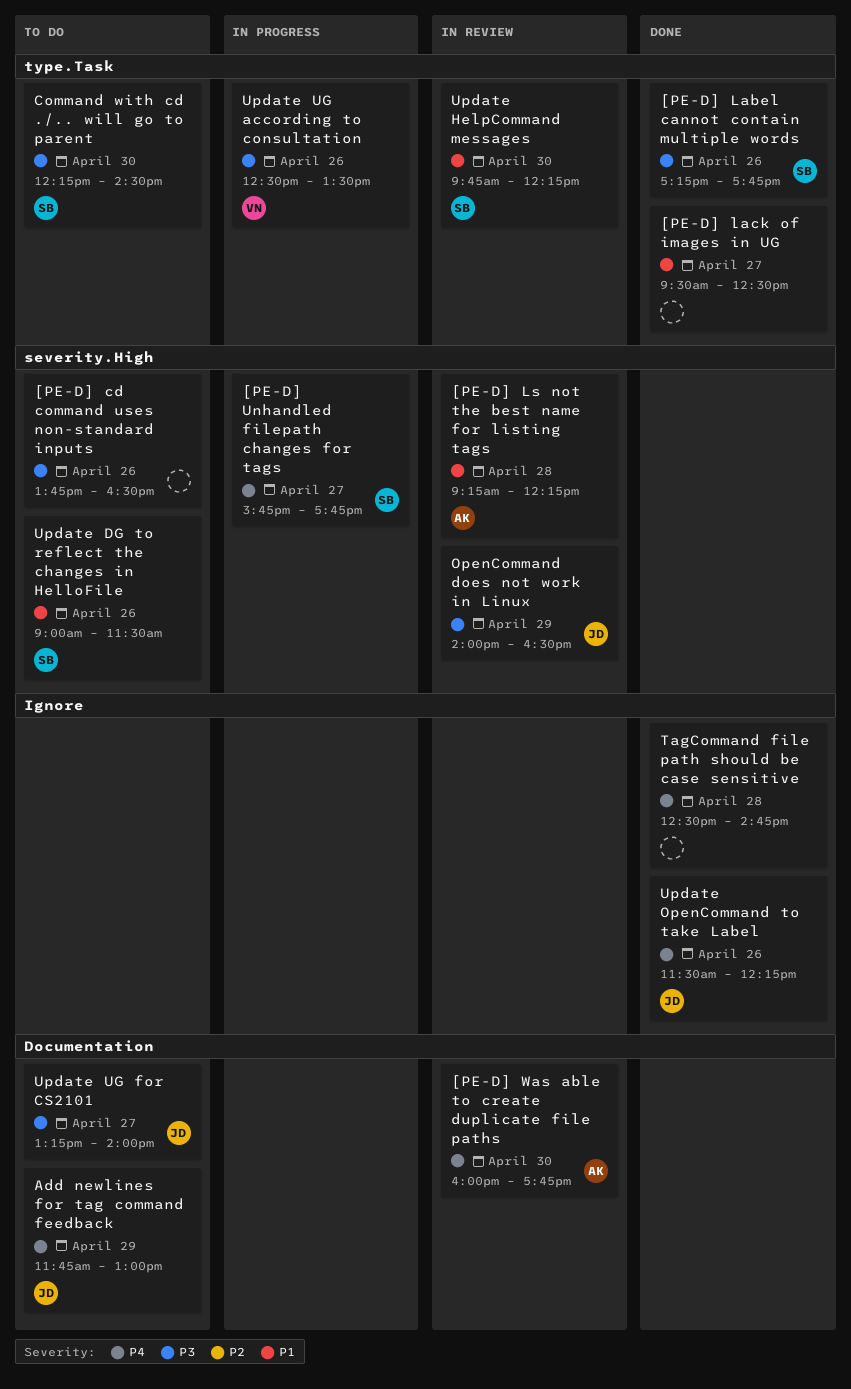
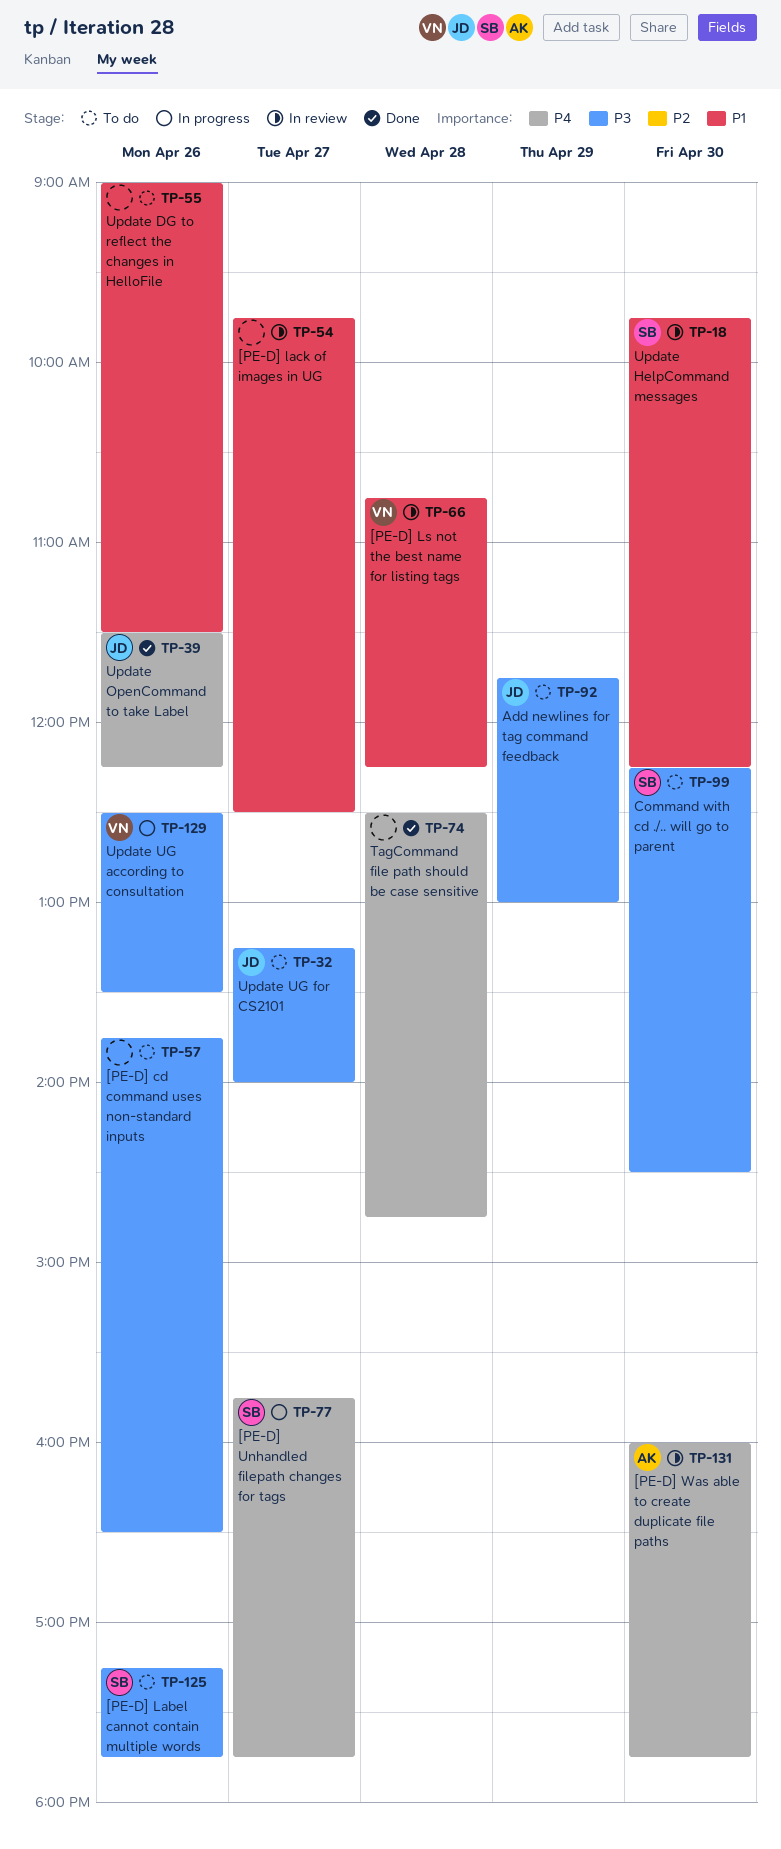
[PE-D] Label cannot contain multiple words, status: Done -> To do
[PE-D] lack of images in UG, status: Done -> In review
[PE-D] lack of images in UG, begins: 09:30 -> 09:45
[PE-D] Ls not the best name for listing tags, owner: AK -> VN
[PE-D] Ls not the best name for listing tags, begins: 09:15 -> 10:45
Add newlines for tag command feedback, priority: P4 -> P3
OpenCommand does not work in Linux: present -> none
Update DG to reflect the changes in HelloFile, owner: SB -> none

